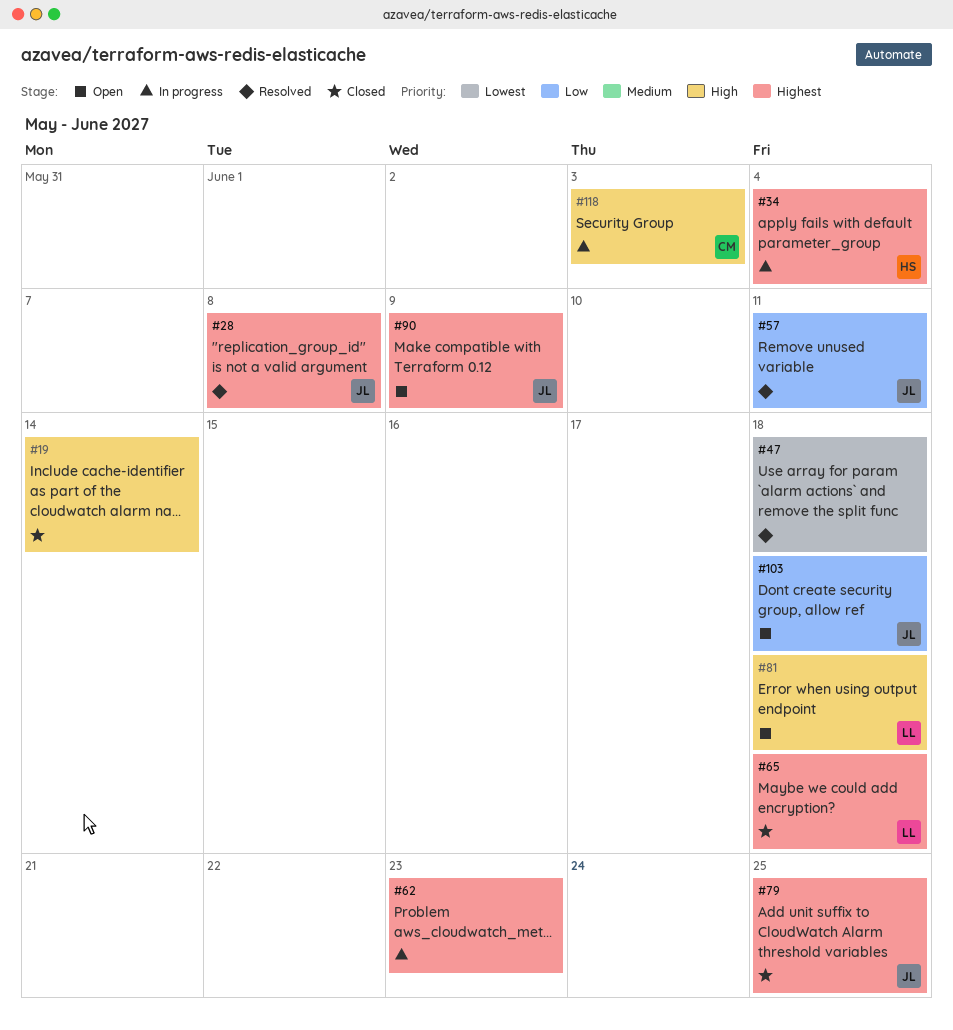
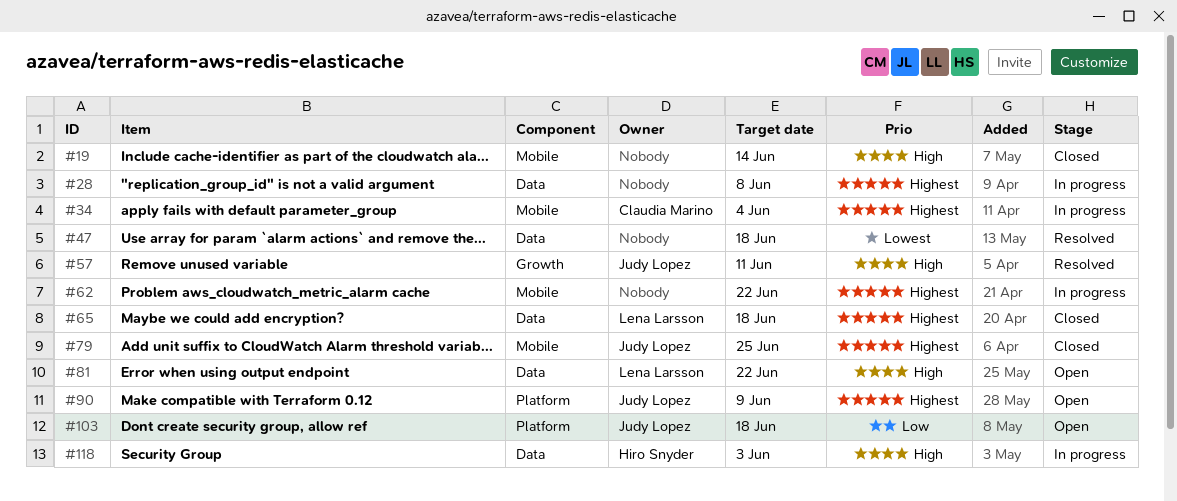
#28, status: Resolved -> In progress
#28, owner: Judy Lopez -> none
#34, owner: Hiro Snyder -> Claudia Marino
#57, priority: Low -> High
#62, due: Jun 23 -> Jun 22
#81, due: Jun 18 -> Jun 22
#118, owner: Claudia Marino -> Hiro Snyder

